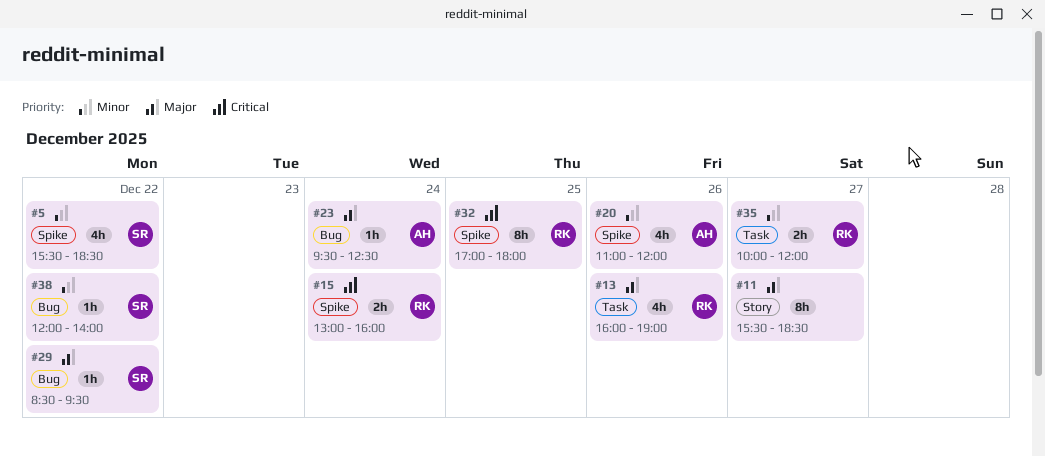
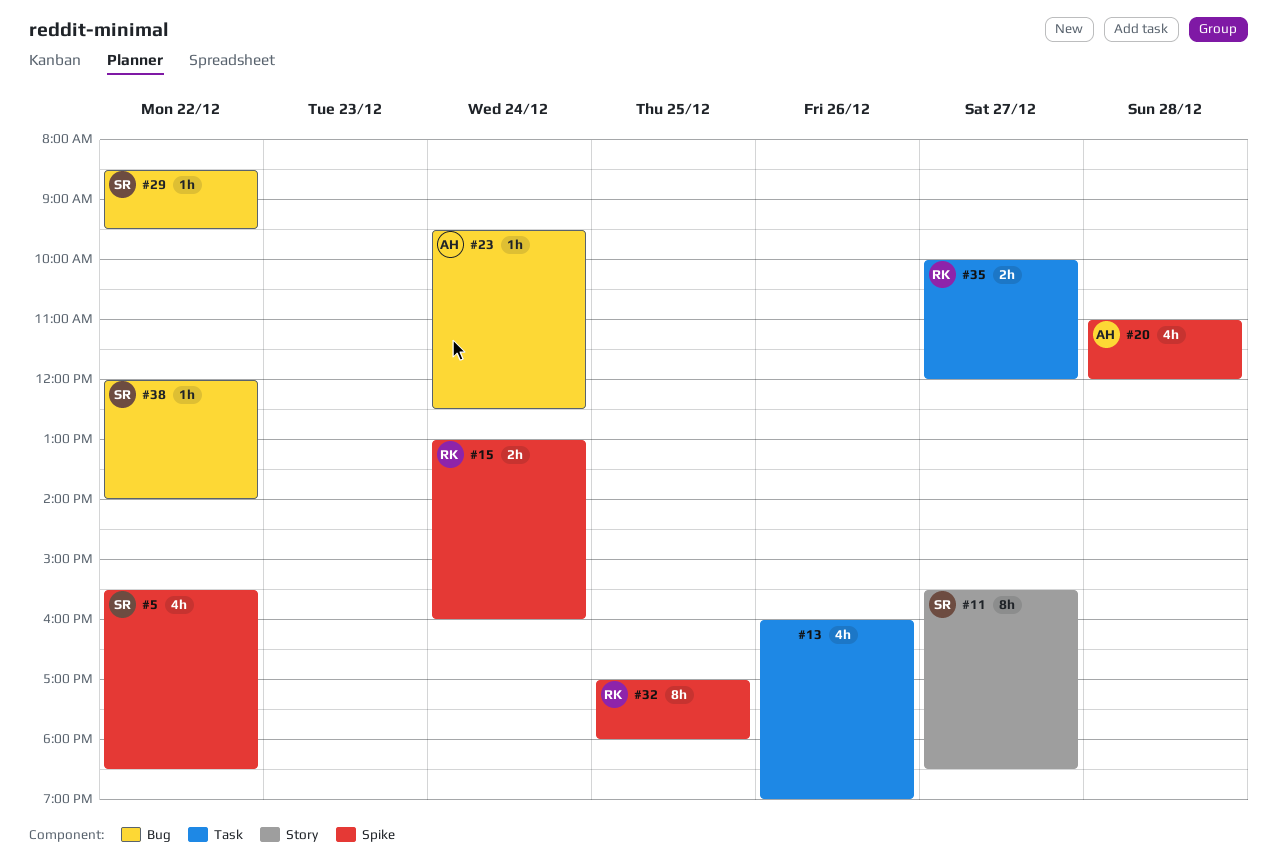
#11, owner: none -> SR
#13, owner: RK -> none
#20, day: Dec 26 -> Dec 28

